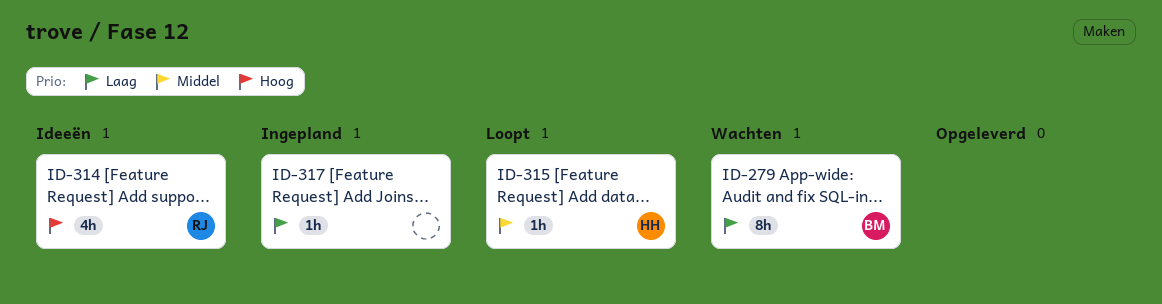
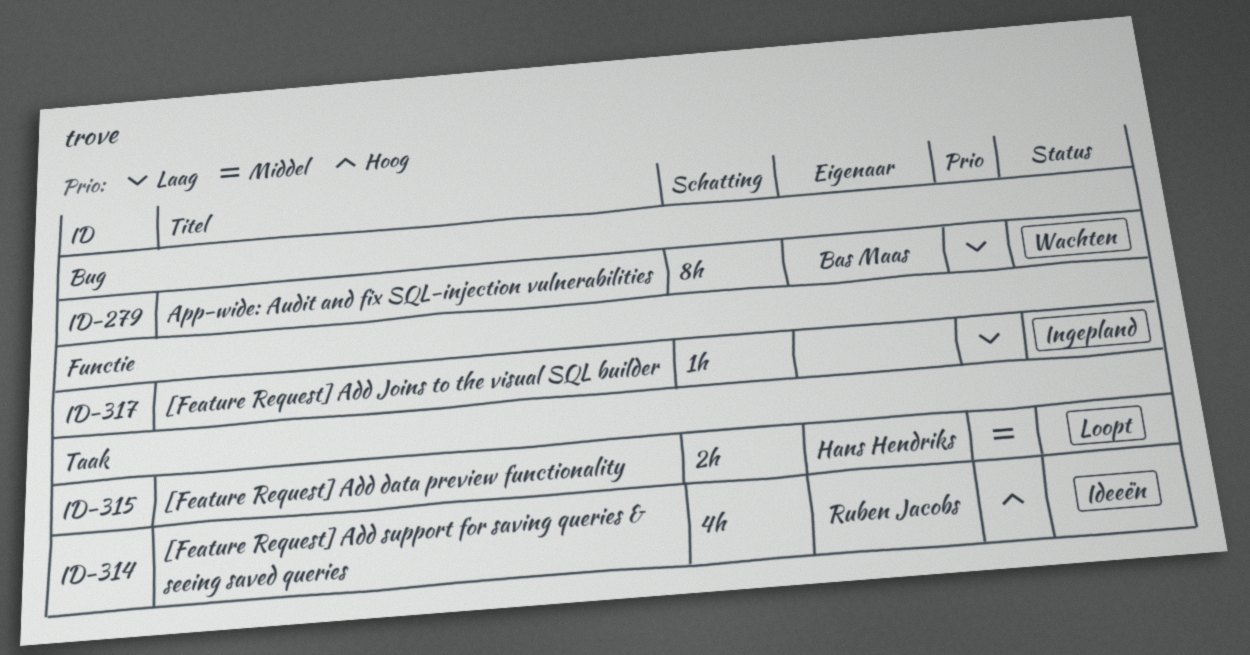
ID-315, estimate: 1h -> 2h

